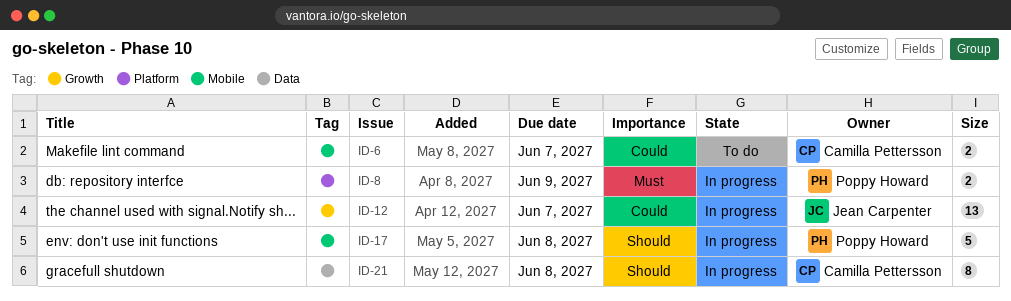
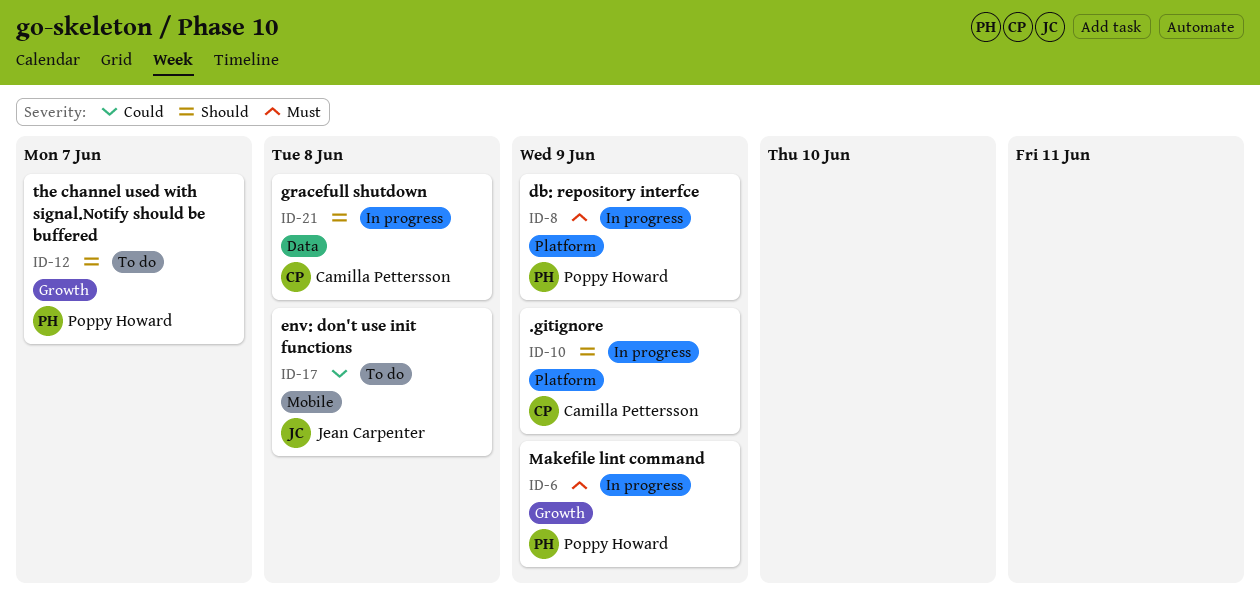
ID-6, status: To do -> In progress
ID-6, owner: Camilla Pettersson -> Poppy Howard
ID-6, priority: Could -> Must
ID-6, label: Mobile -> Growth
ID-6, due: Jun 7 -> Jun 9
ID-10: none -> present
ID-12, status: In progress -> To do
ID-12, owner: Jean Carpenter -> Poppy Howard
ID-12, priority: Could -> Should
ID-17, status: In progress -> To do
ID-17, owner: Poppy Howard -> Jean Carpenter
ID-17, priority: Should -> Could

